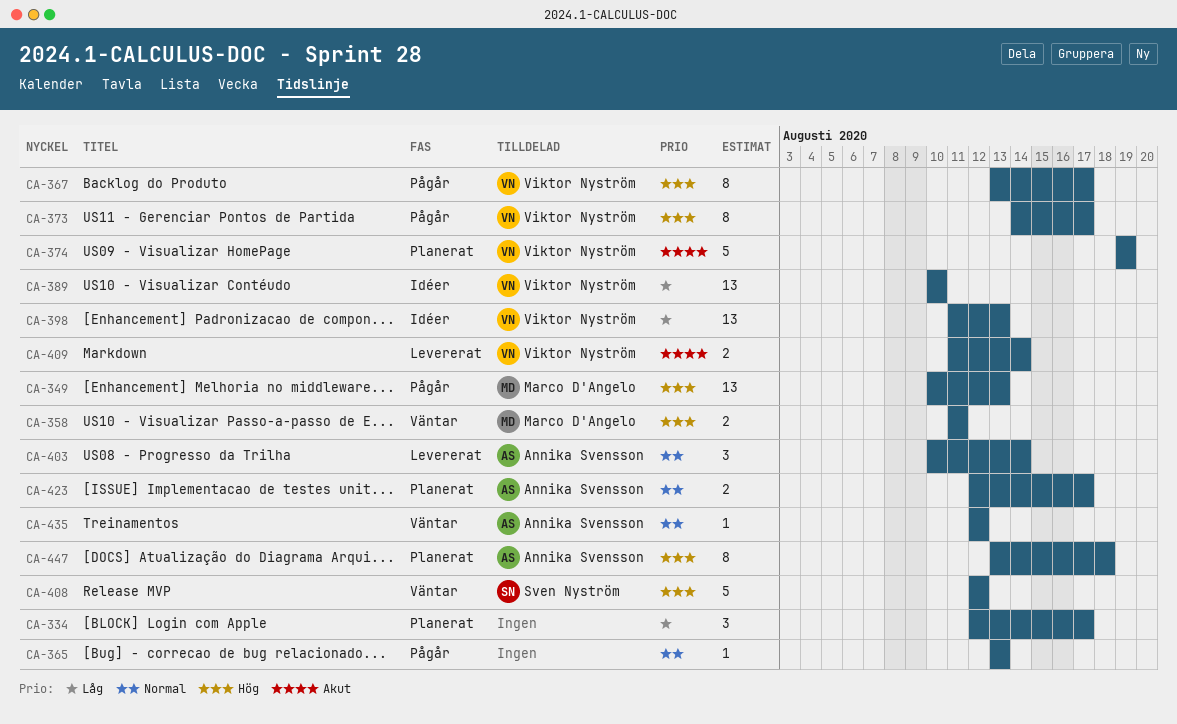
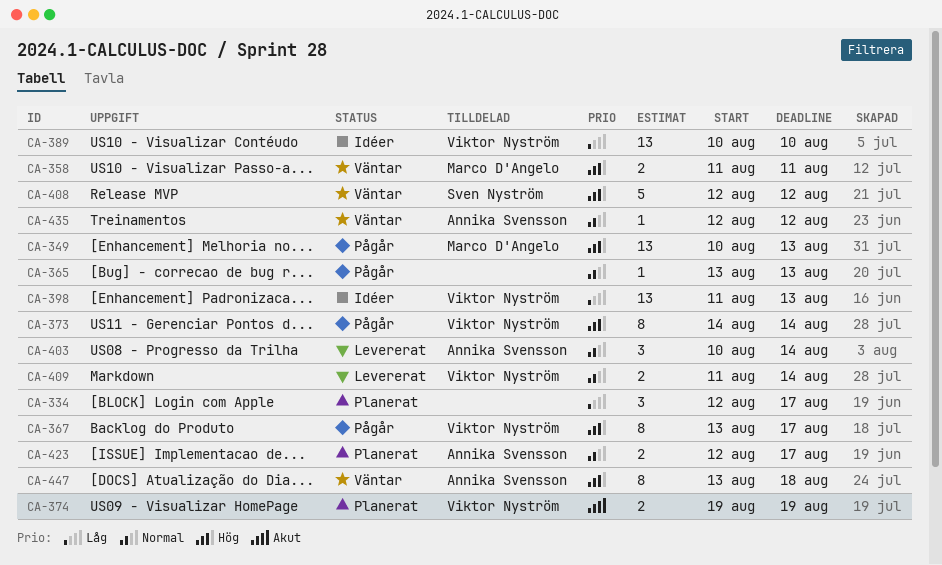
CA-373, due: Aug 17 -> Aug 14
CA-374, estimate: 5 -> 2
CA-409, priority: Akut -> Normal
CA-447, status: Planerat -> Väntar

